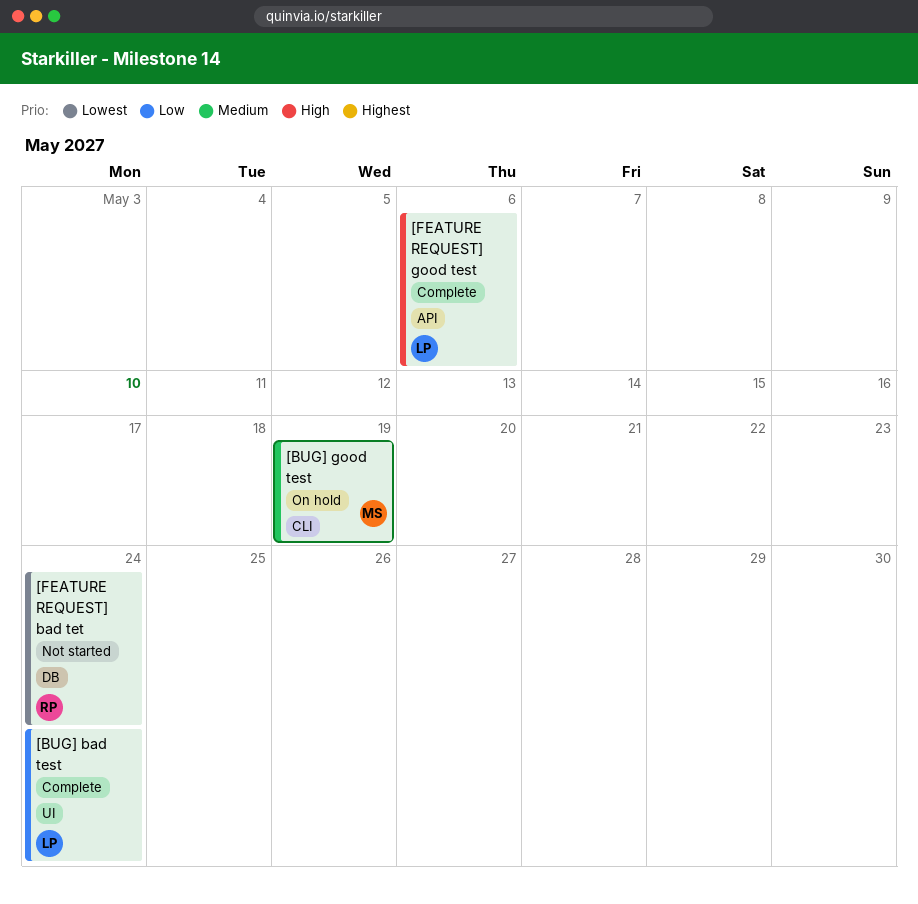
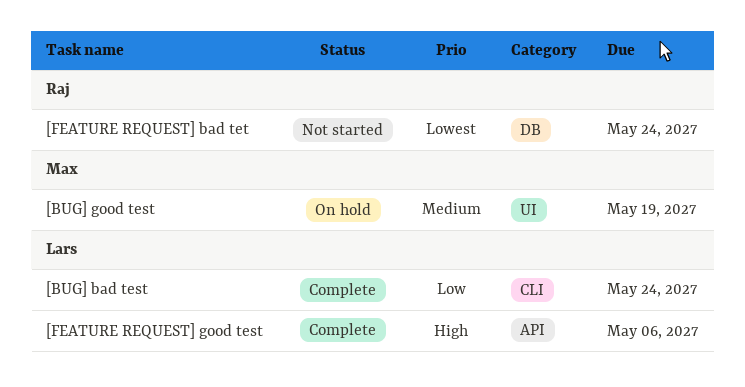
[BUG] bad test, label: UI -> CLI
[BUG] good test, label: CLI -> UI

